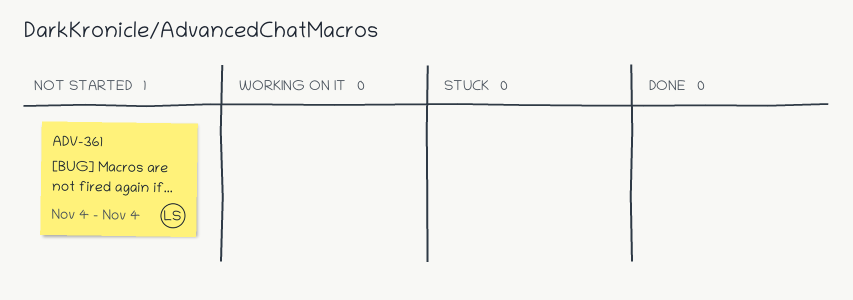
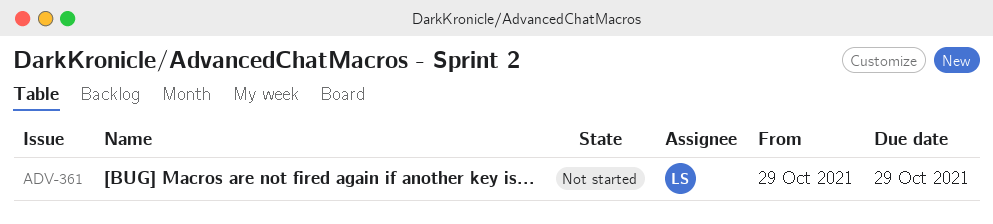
ADV-361, start: Nov 4 -> Oct 29
ADV-361, due: Nov 4 -> Oct 29

